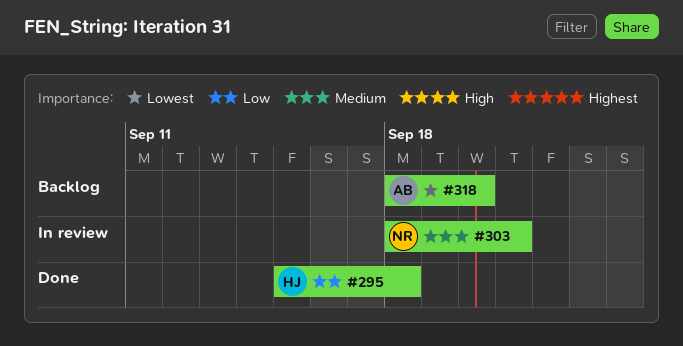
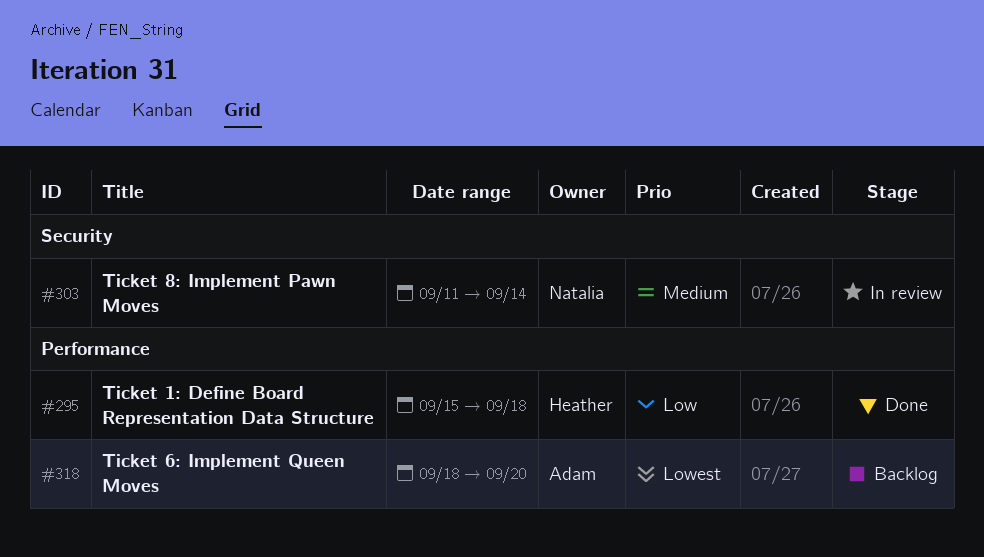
#303, start: Sep 18 -> Sep 11
#303, due: Sep 21 -> Sep 14

